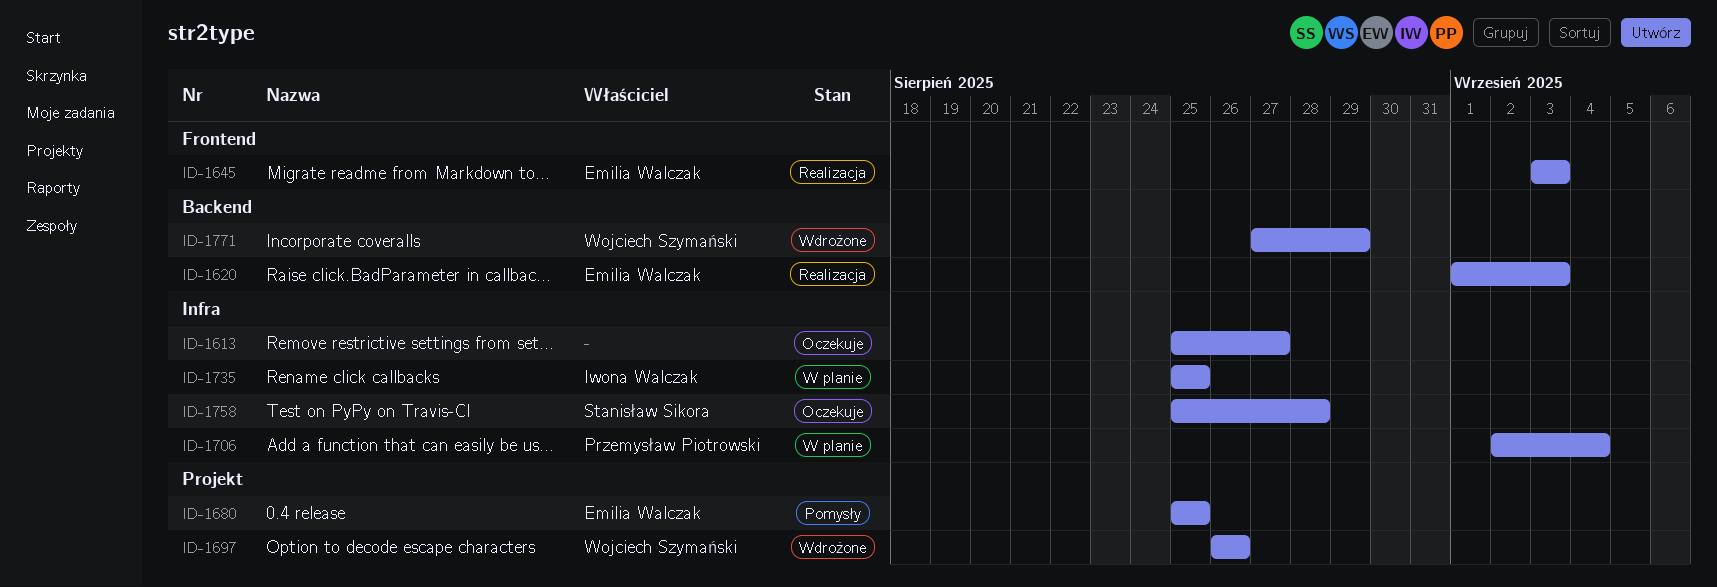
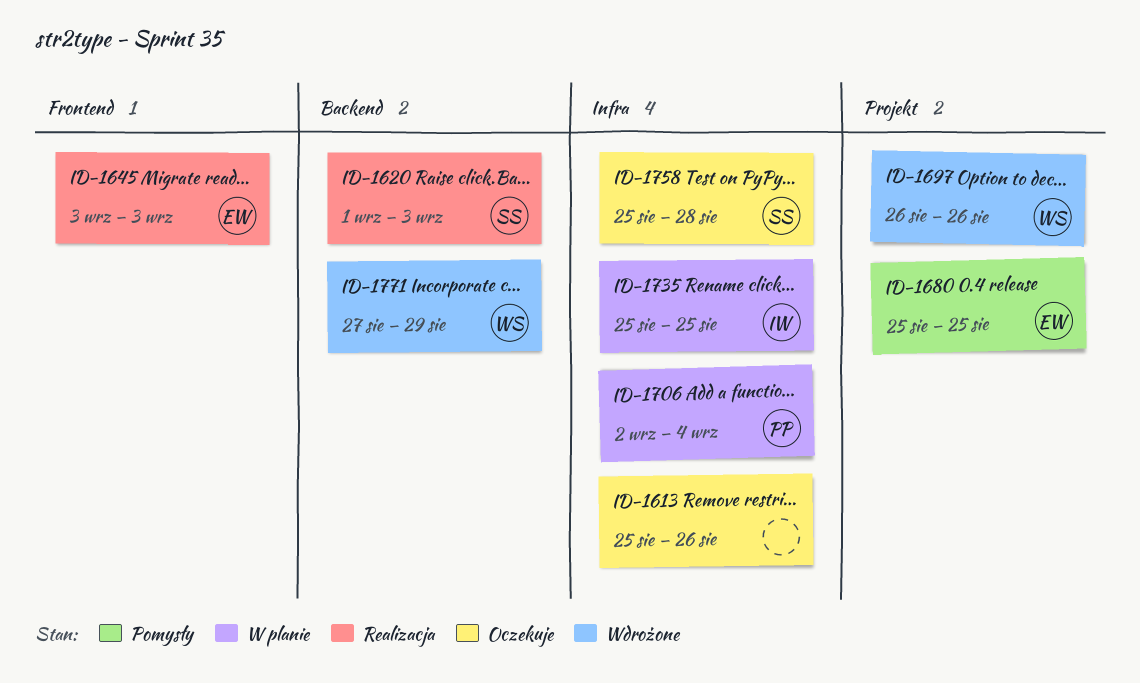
ID-1613, due: Aug 27 -> Aug 26
ID-1620, owner: Emilia Walczak -> Stanisław Sikora

